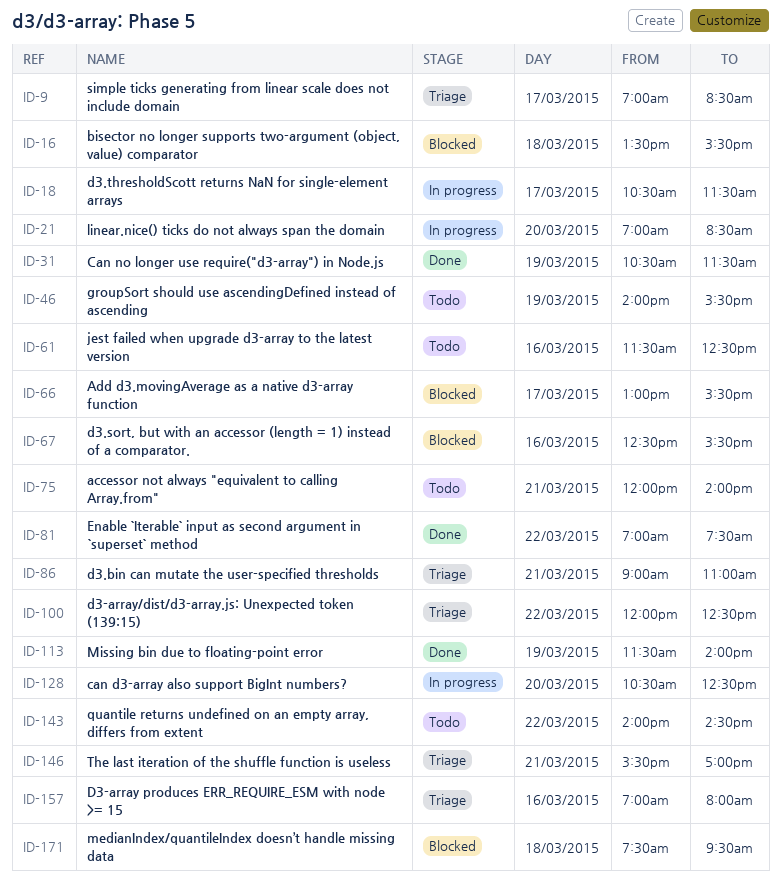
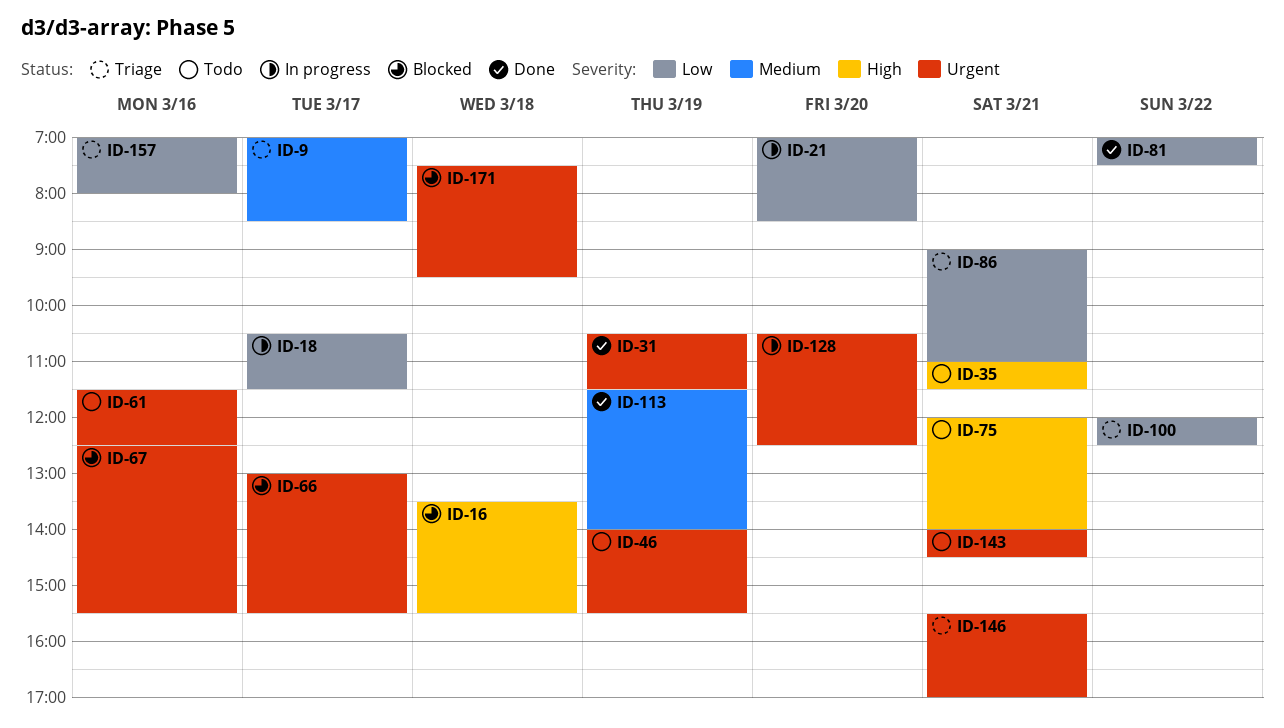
ID-35: none -> present
ID-143, day: Mar 22 -> Mar 21

